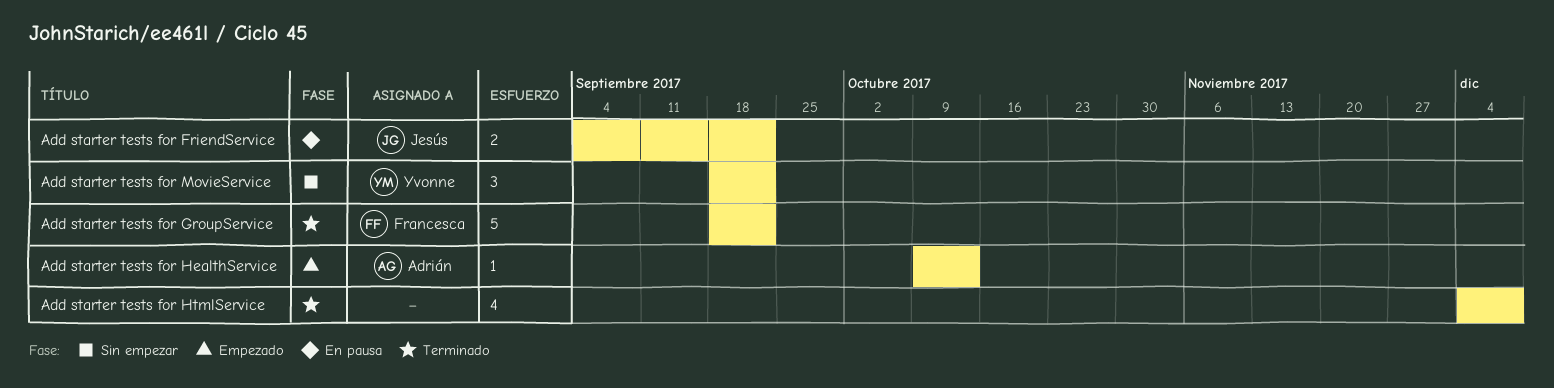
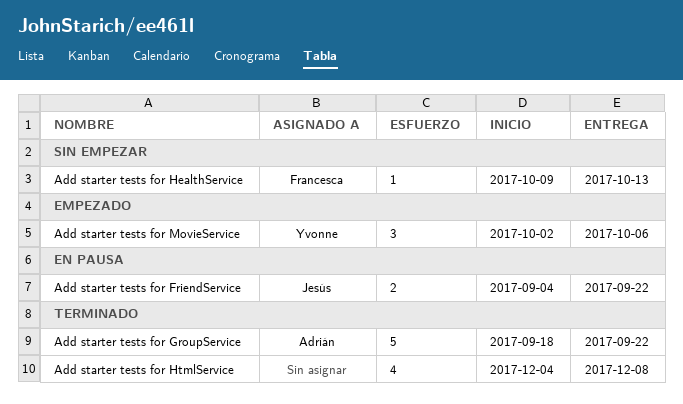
Add starter tests for GroupService, owner: Francesca -> Adrián
Add starter tests for HealthService, status: Empezado -> Sin empezar
Add starter tests for HealthService, owner: Adrián -> Francesca
Add starter tests for MovieService, status: Sin empezar -> Empezado
Add starter tests for MovieService, start: Sep 18 -> Oct 2
Add starter tests for MovieService, due: Sep 22 -> Oct 6

